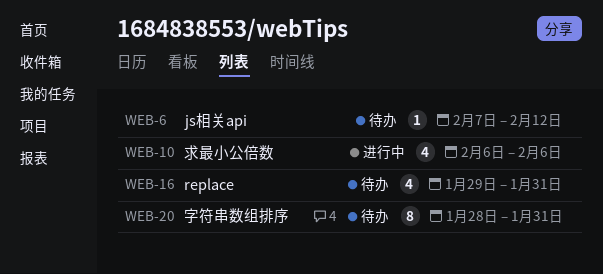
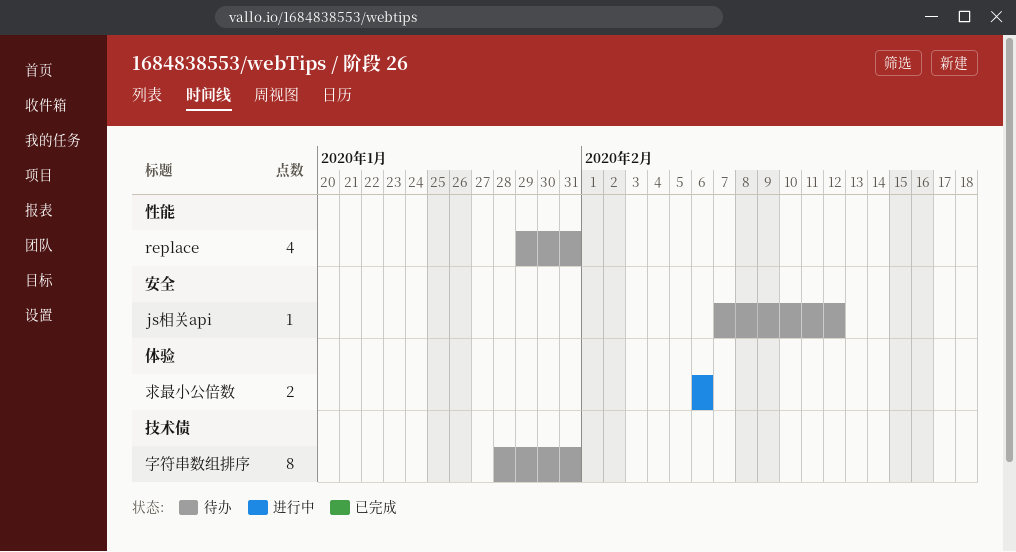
求最小公倍数, estimate: 4 -> 2

